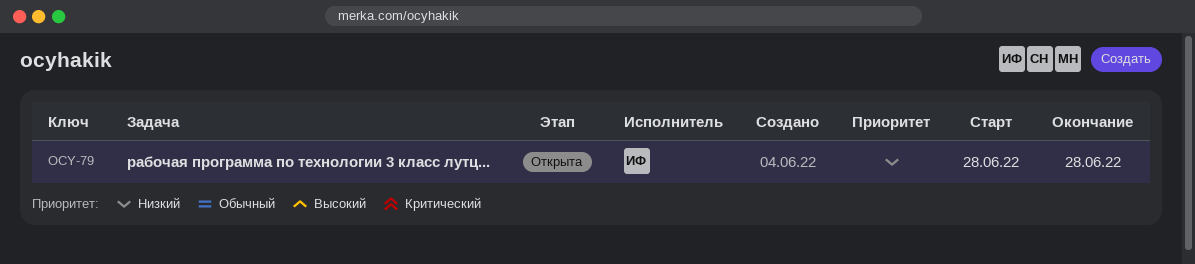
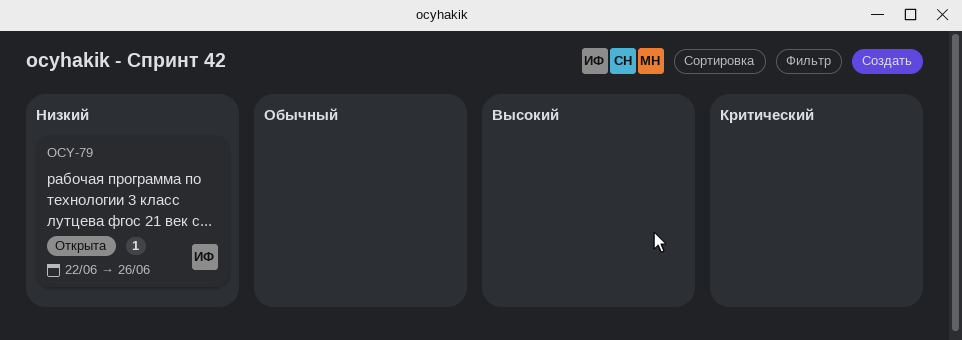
OCY-79, start: Jun 28 -> Jun 22
OCY-79, due: Jun 28 -> Jun 26

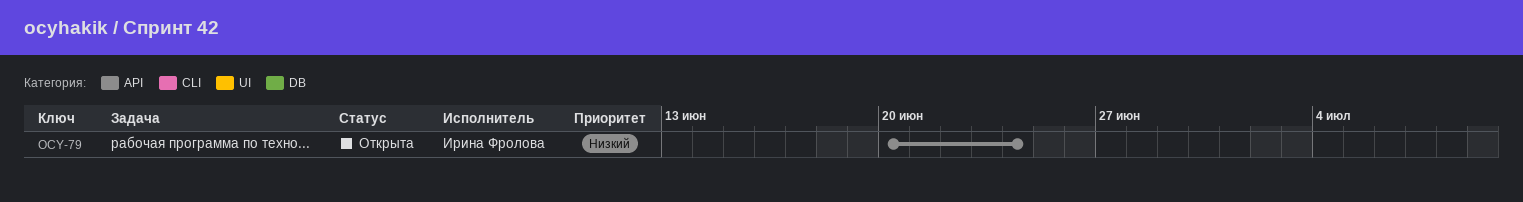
OCY-79, start: Jun 22 -> Jun 20
OCY-79, due: Jun 26 -> Jun 24

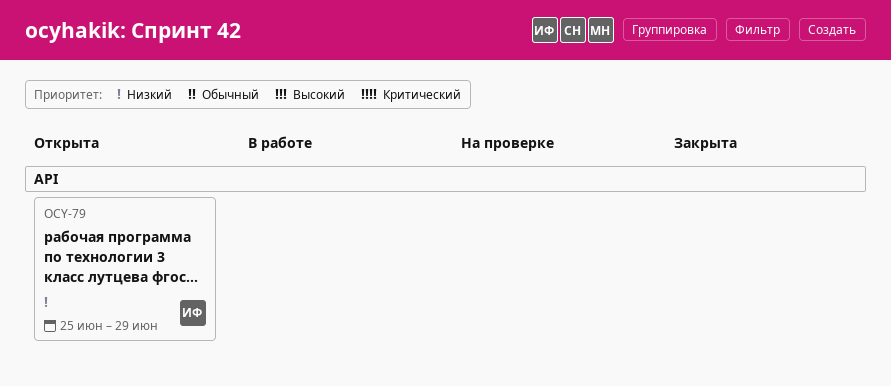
OCY-79, start: Jun 20 -> Jun 25
OCY-79, due: Jun 24 -> Jun 29

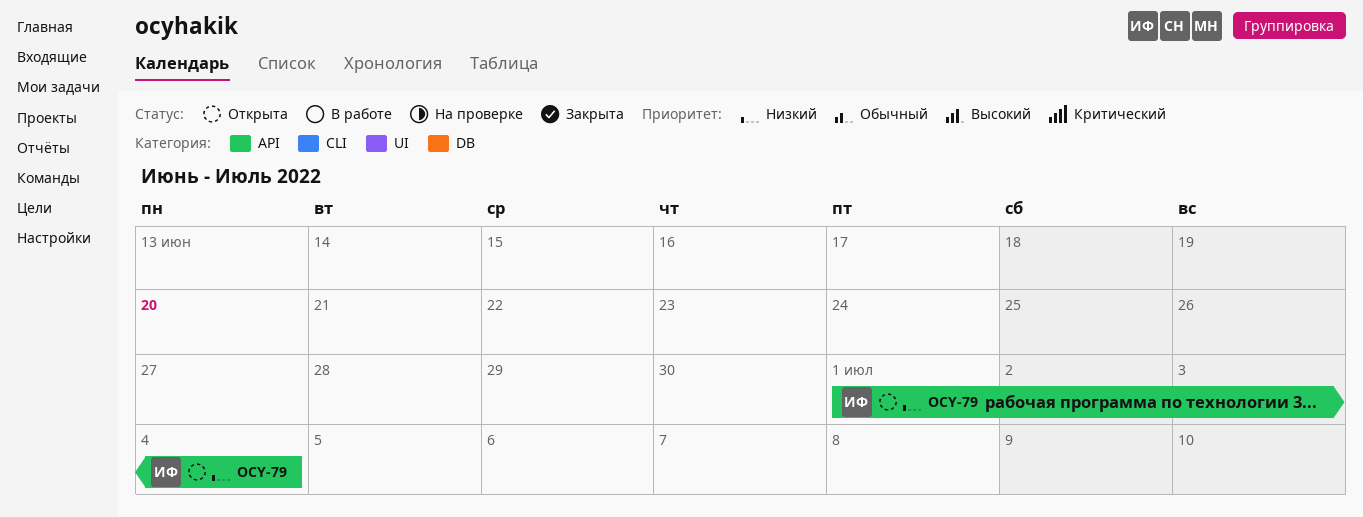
OCY-79, start: Jun 25 -> Jul 1
OCY-79, due: Jun 29 -> Jul 4

